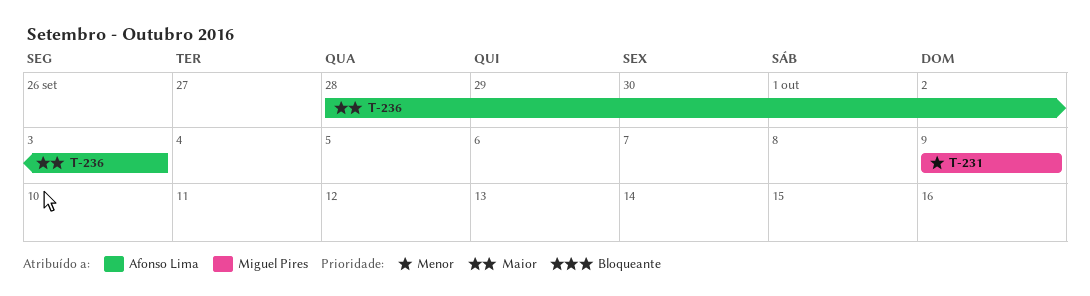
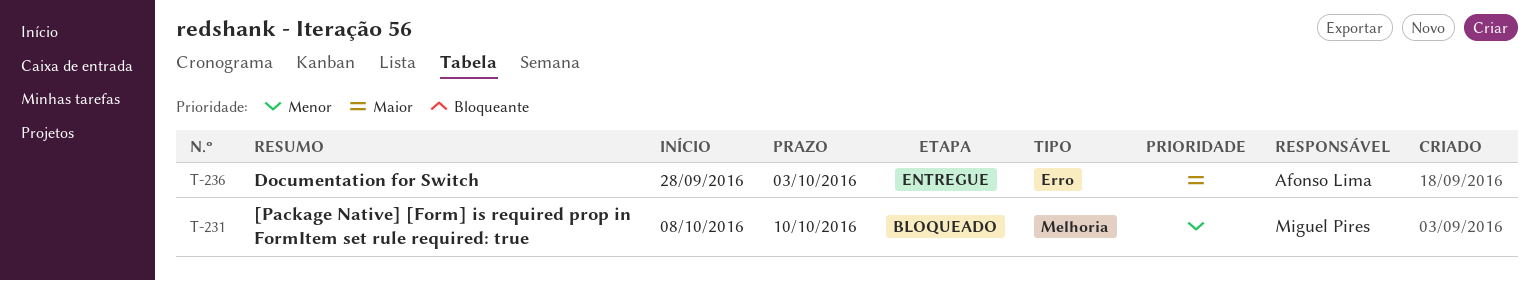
T-231, start: Oct 9 -> Oct 8
T-231, due: Oct 9 -> Oct 10

